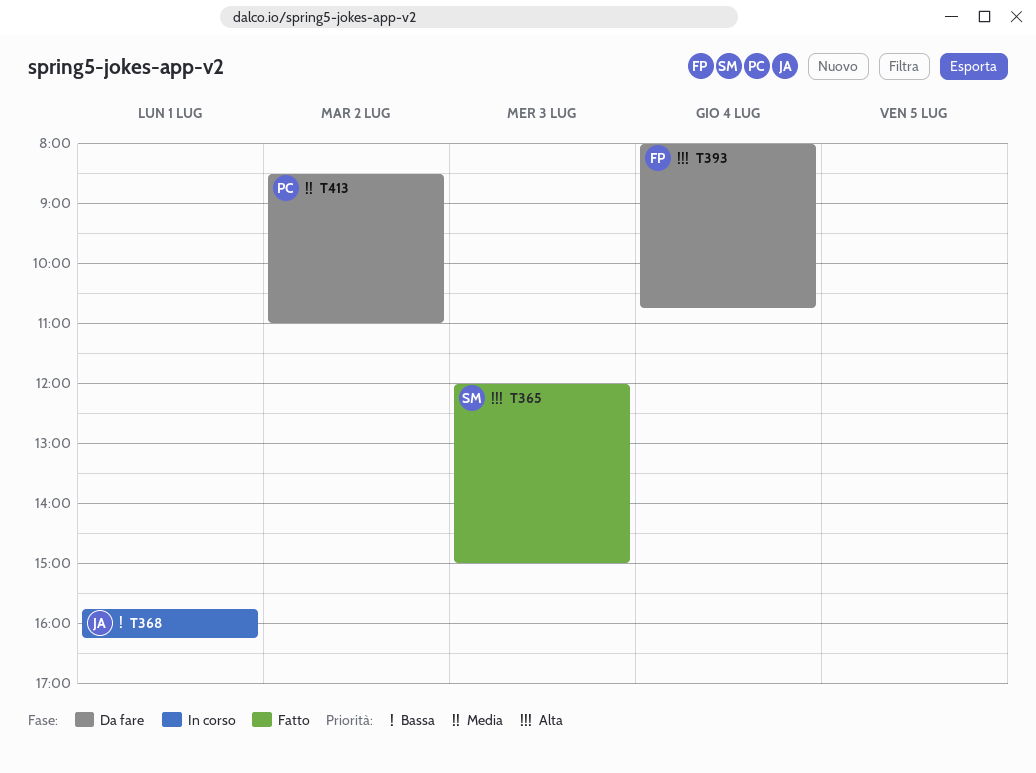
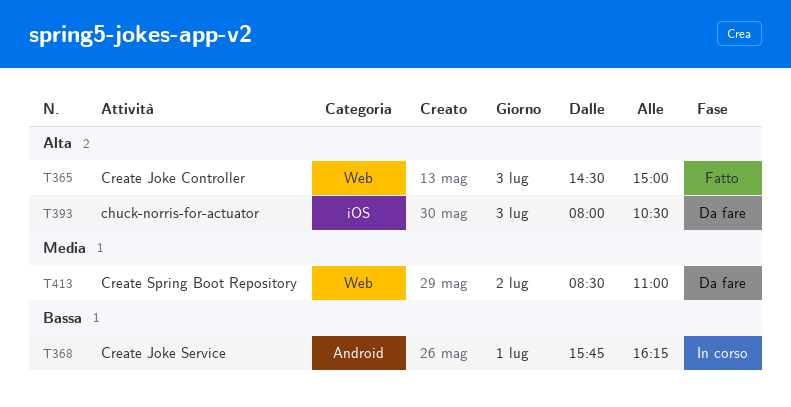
T365, begins: 12:00 -> 14:30
T393, day: Jul 4 -> Jul 3
T393, ends: 10:45 -> 10:30

